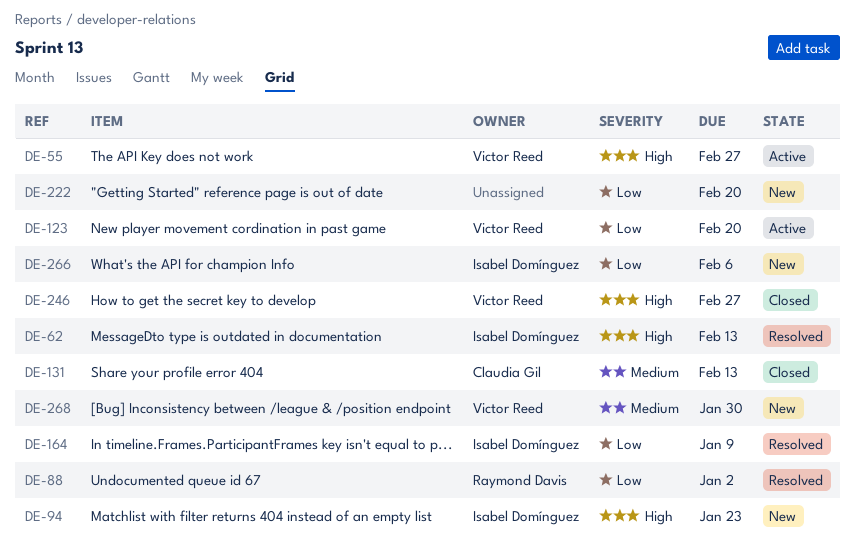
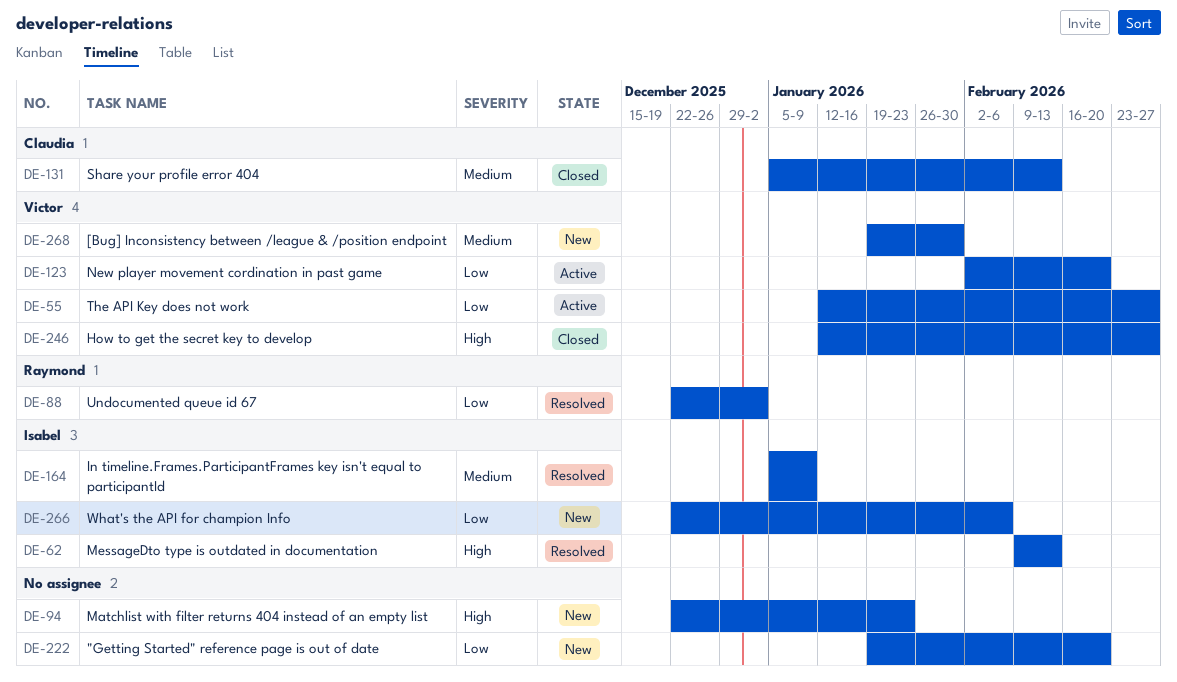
DE-55, priority: High -> Low
DE-94, owner: Isabel Domínguez -> none
DE-164, priority: Low -> Medium

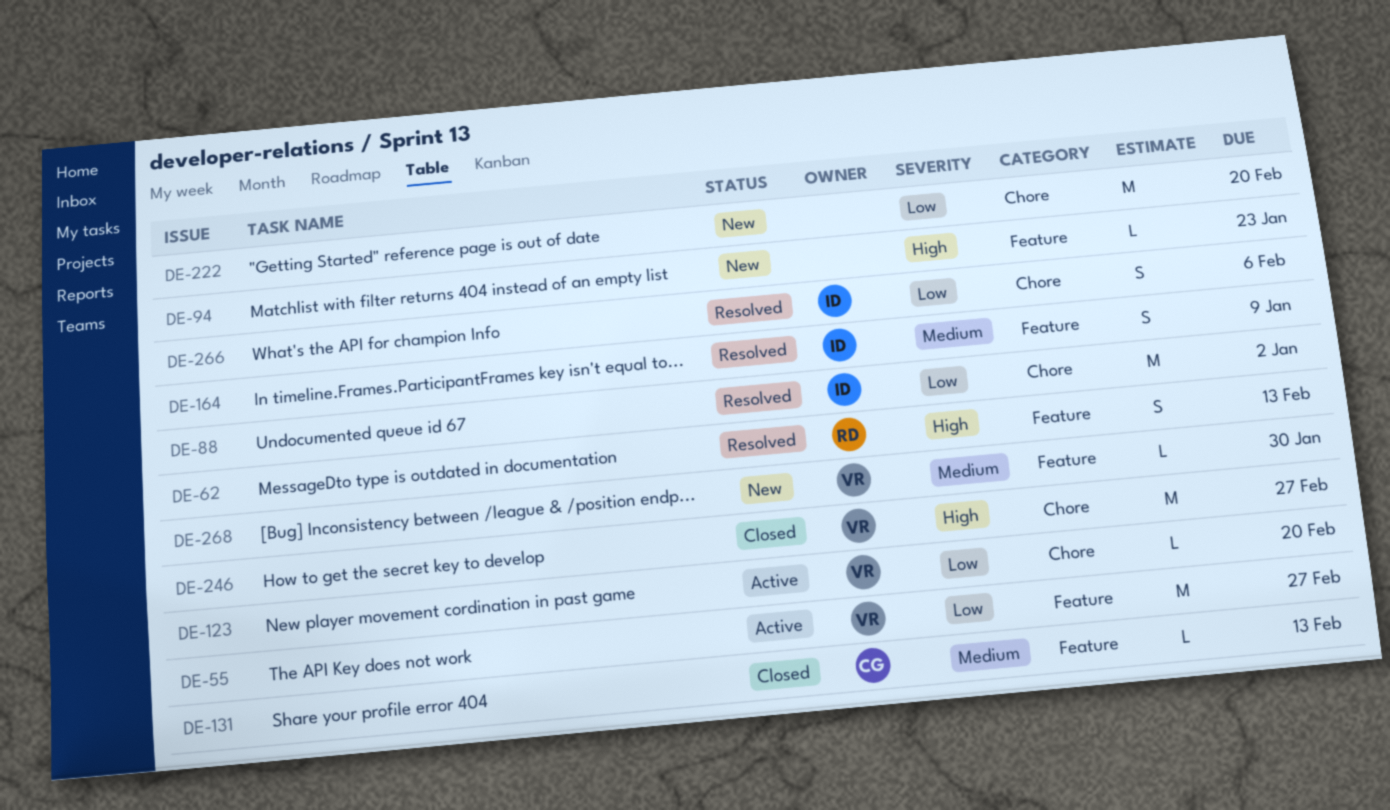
DE-62, owner: Isabel -> Raymond
DE-88, owner: Raymond -> Isabel
DE-266, status: New -> Resolved

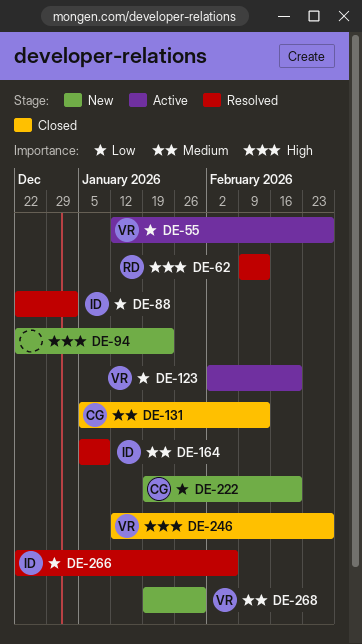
DE-222, owner: none -> CG

